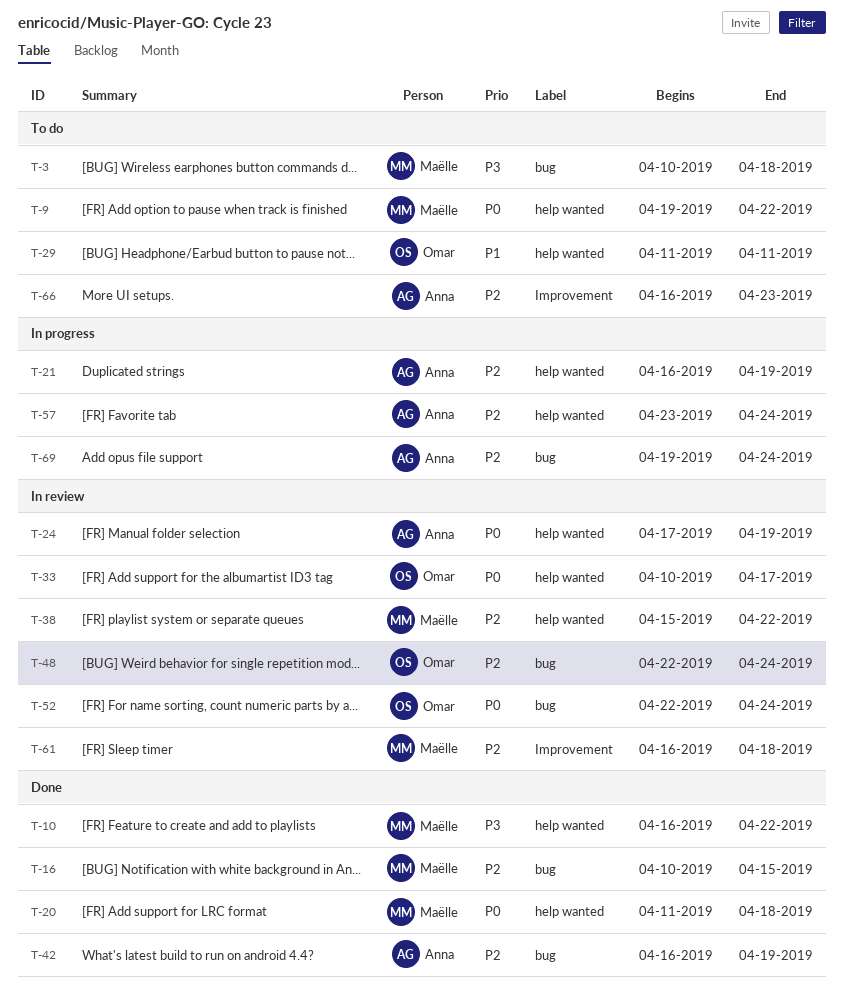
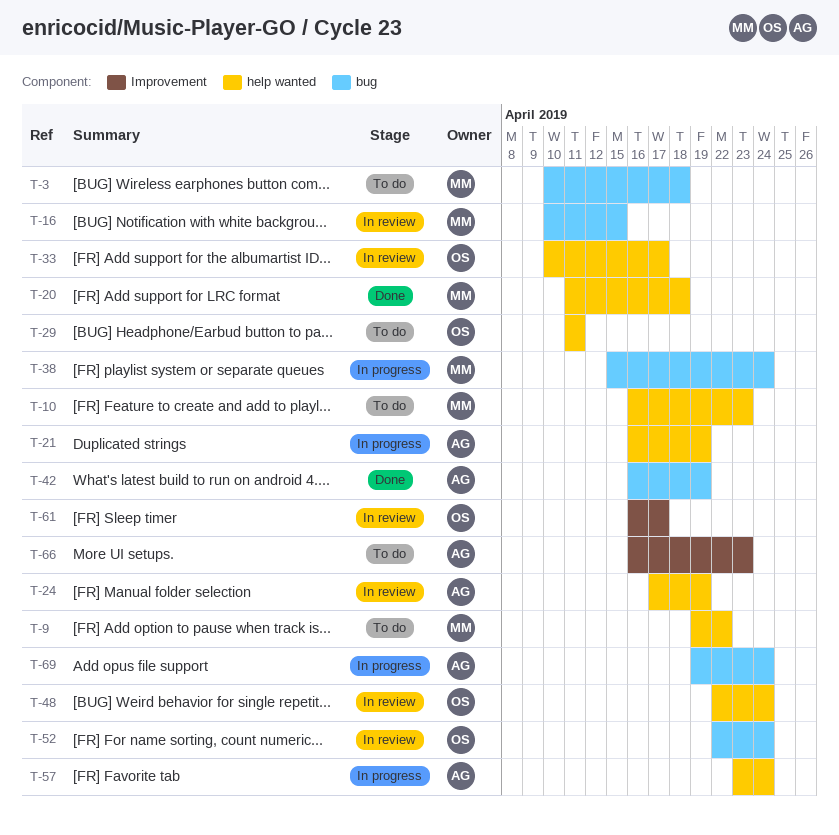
T-10, status: Done -> To do
T-10, due: Apr 22 -> Apr 23
T-16, status: Done -> In review
T-38, status: In review -> In progress
T-38, label: help wanted -> bug
T-38, due: Apr 22 -> Apr 24
T-48, label: bug -> help wanted
T-61, owner: Maëlle -> Omar
T-61, due: Apr 18 -> Apr 17

